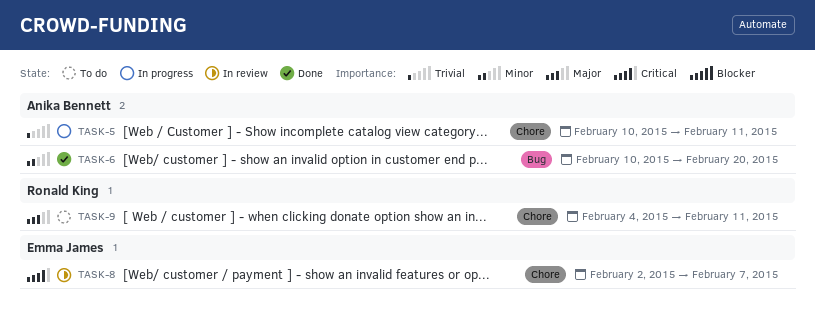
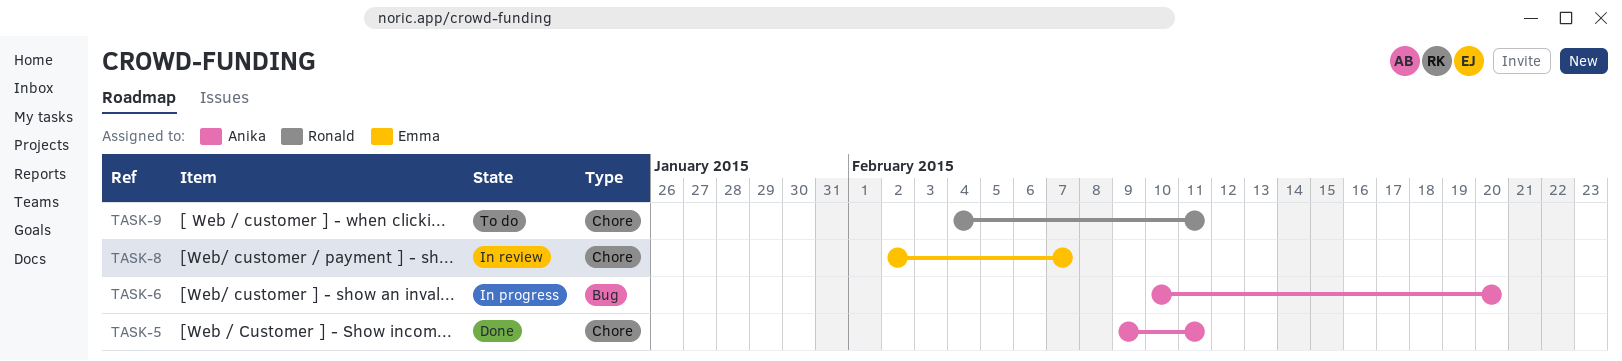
TASK-5, status: In progress -> Done
TASK-5, start: Feb 10 -> Feb 9
TASK-6, status: Done -> In progress

